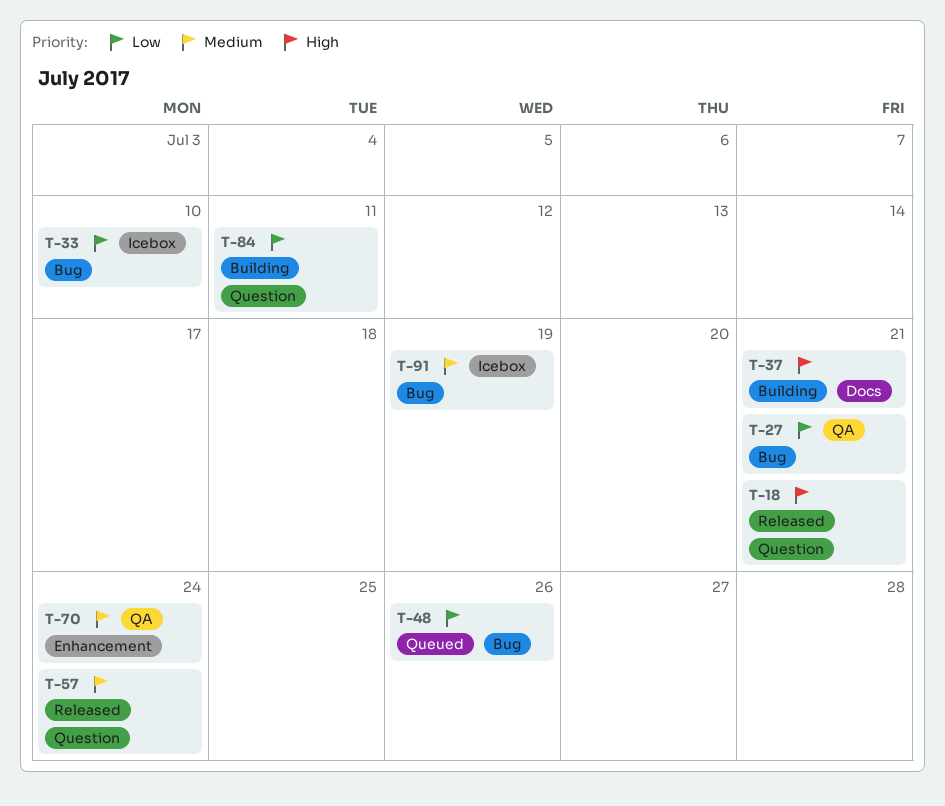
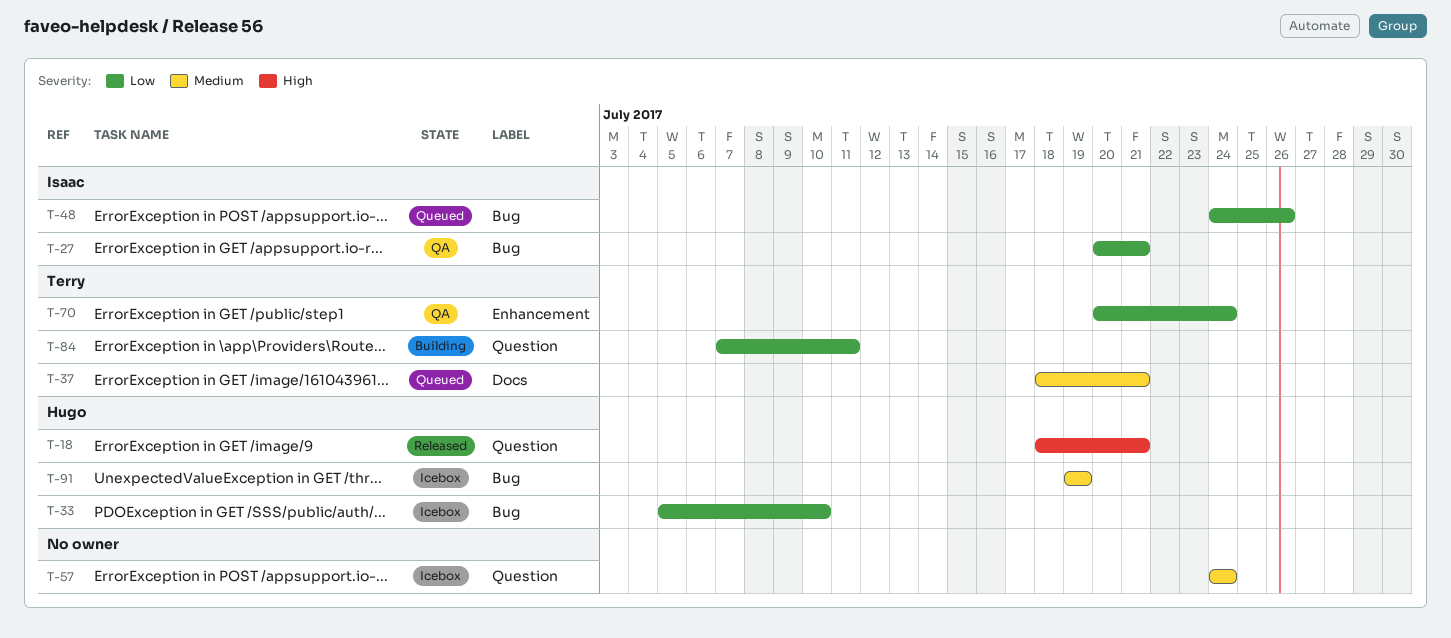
T-37, status: Building -> Queued
T-37, priority: High -> Medium
T-57, status: Released -> Icebox
T-70, priority: Medium -> Low

